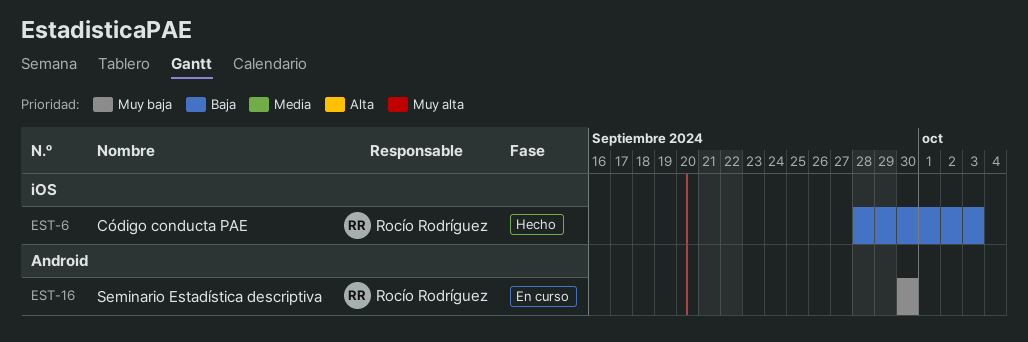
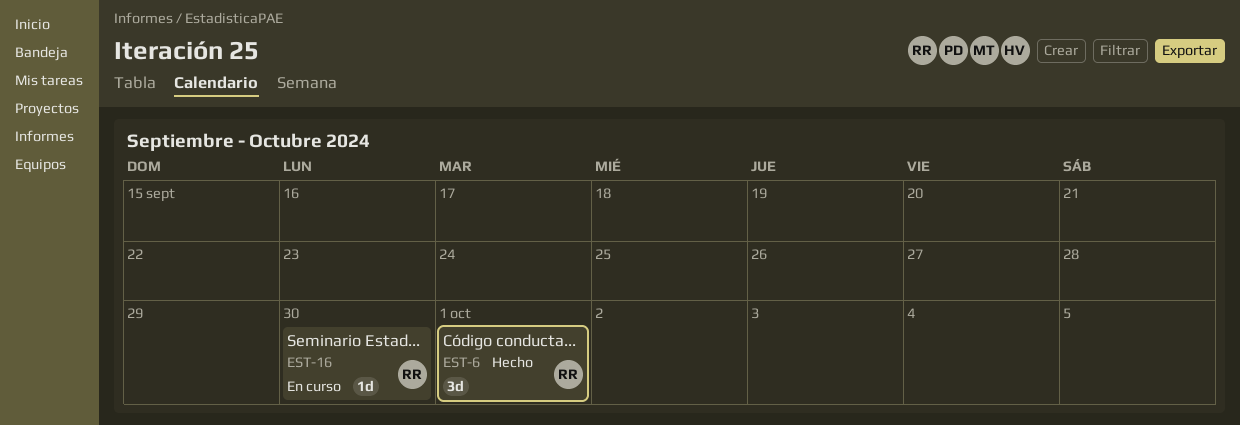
EST-6, due: Oct 3 -> Oct 1

